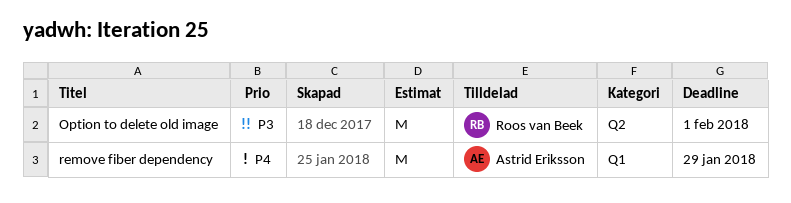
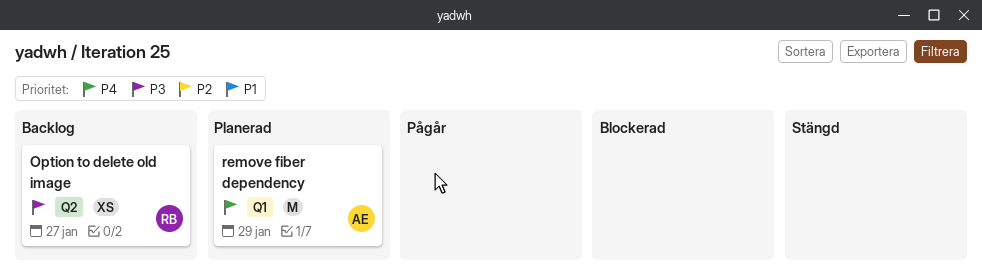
Option to delete old image, estimate: M -> XS
Option to delete old image, due: Feb 1 -> Jan 27

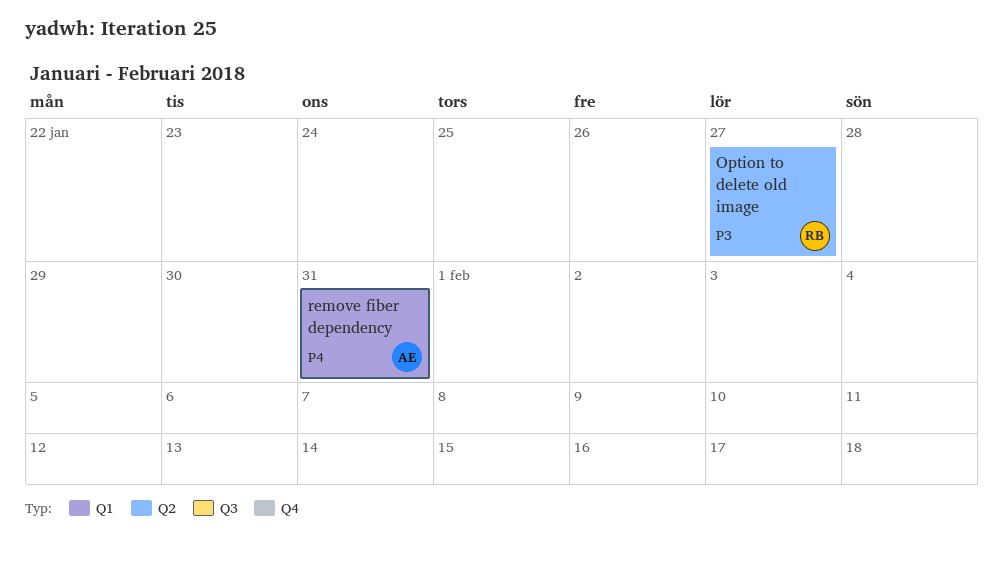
remove fiber dependency, due: Jan 29 -> Jan 31

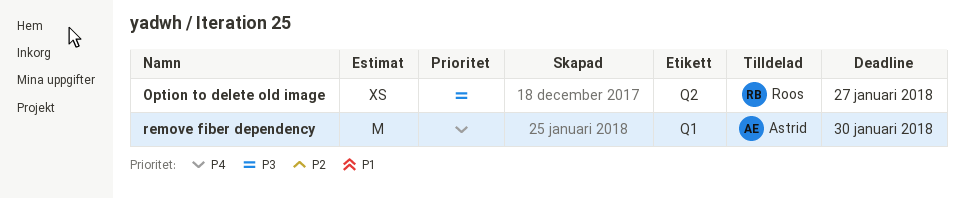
remove fiber dependency, due: Jan 31 -> Jan 30

